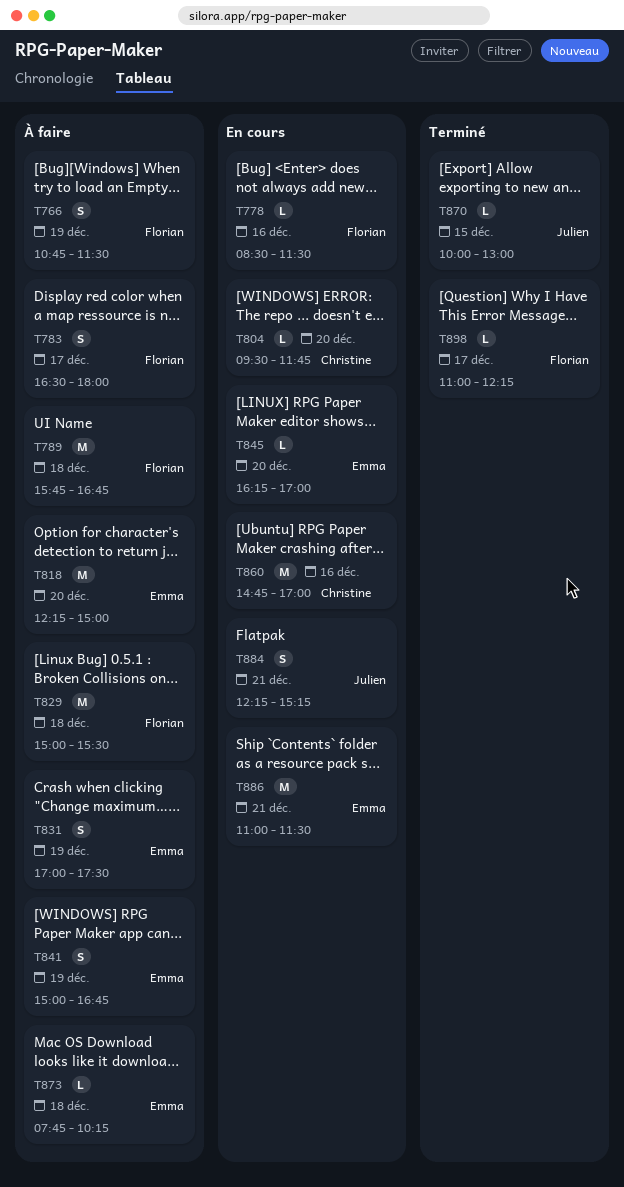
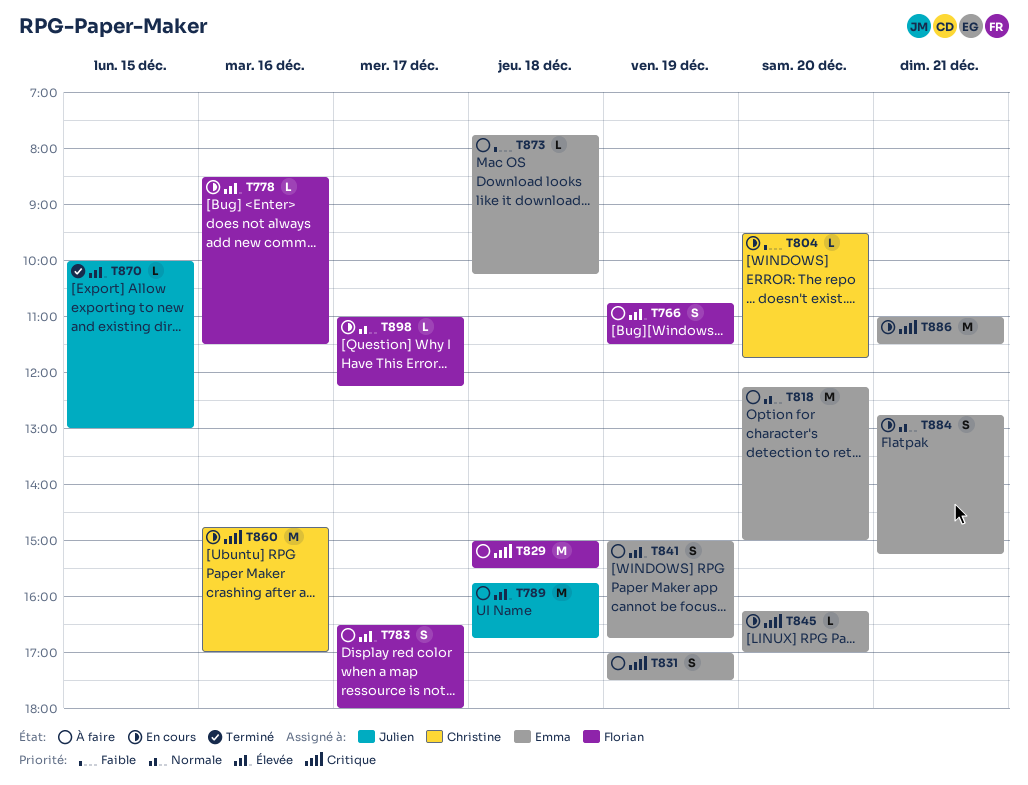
T789, owner: Florian -> Julien
T884, owner: Julien -> Emma
T884, begins: 12:15 -> 12:45
T898, status: Terminé -> En cours

